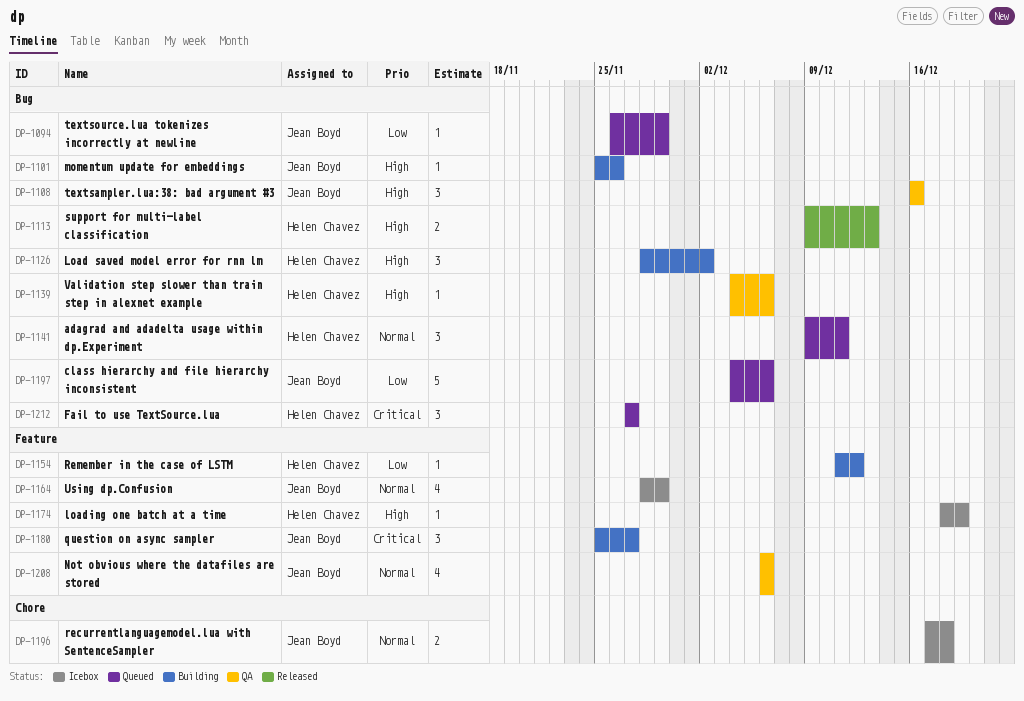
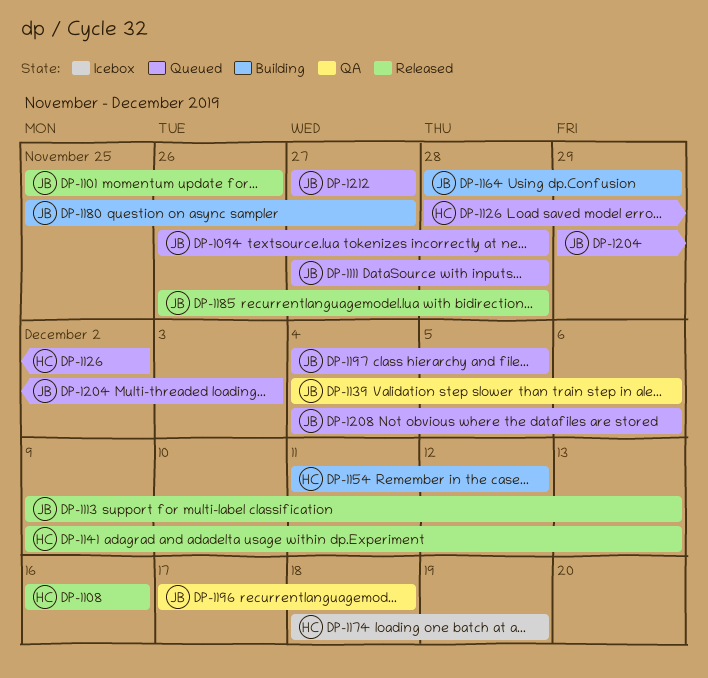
DP-1094, due: Nov 29 -> Nov 28
DP-1101, status: Building -> Released
DP-1108, status: QA -> Released
DP-1108, owner: Jean Boyd -> Helen Chavez
DP-1111: none -> present
DP-1113, owner: Helen Chavez -> Jean Boyd
DP-1126, status: Building -> Queued
DP-1139, owner: Helen Chavez -> Jean Boyd
DP-1141, status: Queued -> Released
DP-1141, due: Dec 11 -> Dec 13
DP-1164, status: Icebox -> Building
DP-1185: none -> present
DP-1196, status: Icebox -> QA
DP-1197, due: Dec 6 -> Dec 5
DP-1204: none -> present
DP-1208, status: QA -> Queued
DP-1208, start: Dec 6 -> Dec 4
DP-1212, owner: Helen Chavez -> Jean Boyd

